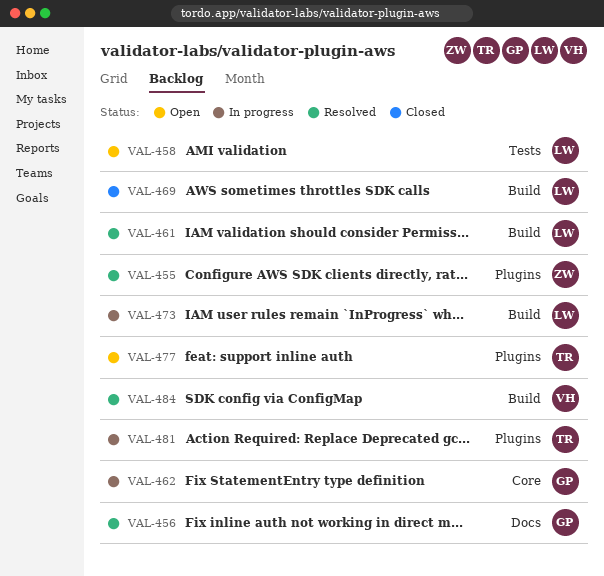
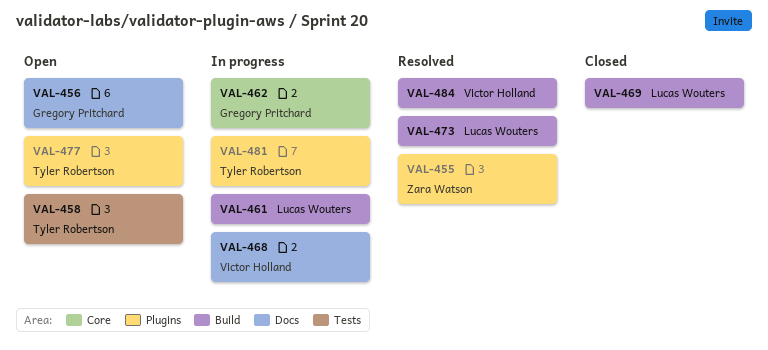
VAL-456, status: Resolved -> Open
VAL-458, owner: Lucas Wouters -> Tyler Robertson
VAL-461, status: Resolved -> In progress
VAL-468: none -> present
VAL-473, status: In progress -> Resolved

